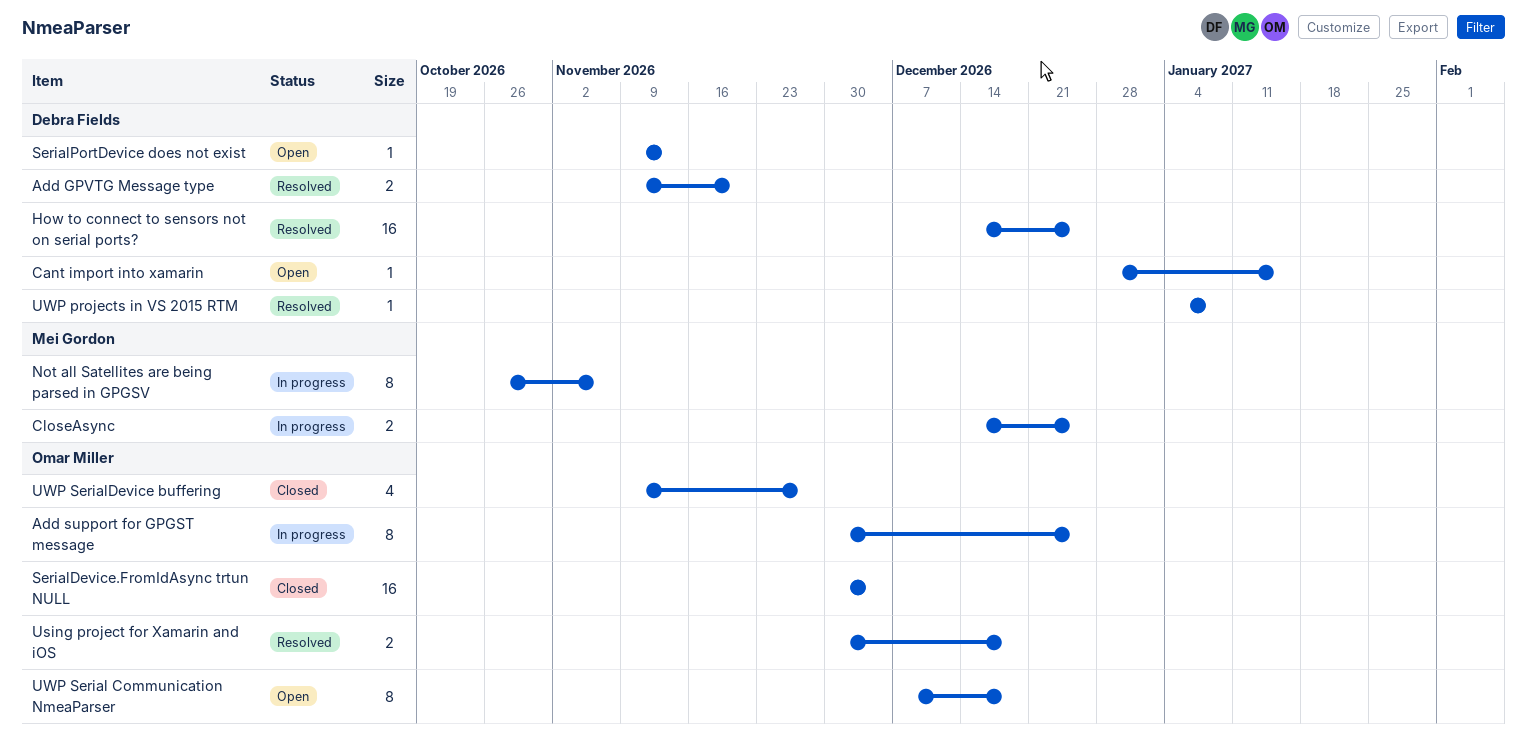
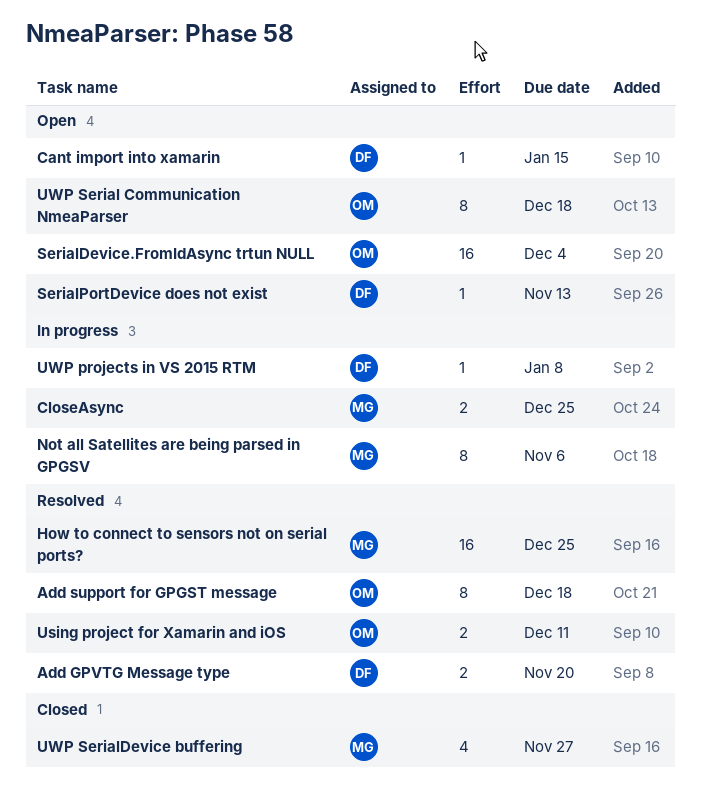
Add support for GPGST message, status: In progress -> Resolved
Add support for GPGST message, due: Dec 25 -> Dec 18
How to connect to sensors not on serial ports?, owner: Debra Fields -> Mei Gordon
SerialDevice.FromIdAsync trtun NULL, status: Closed -> Open
Using project for Xamarin and iOS, due: Dec 18 -> Dec 11
UWP projects in VS 2015 RTM, status: Resolved -> In progress
UWP SerialDevice buffering, owner: Omar Miller -> Mei Gordon

